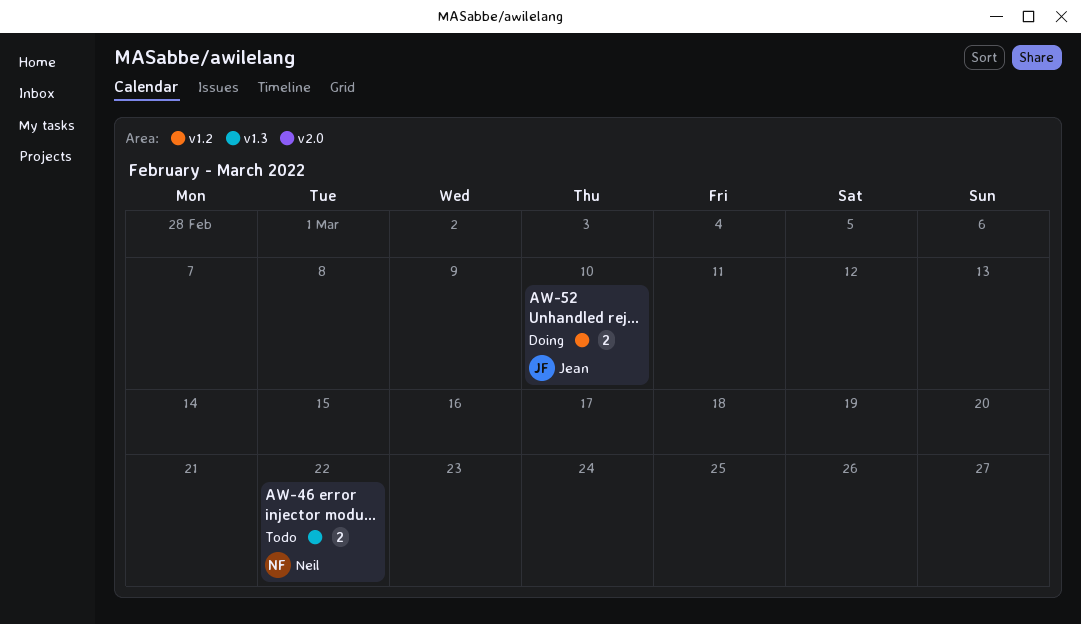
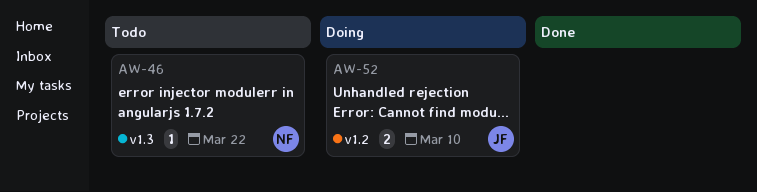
AW-46, estimate: 2 -> 1

